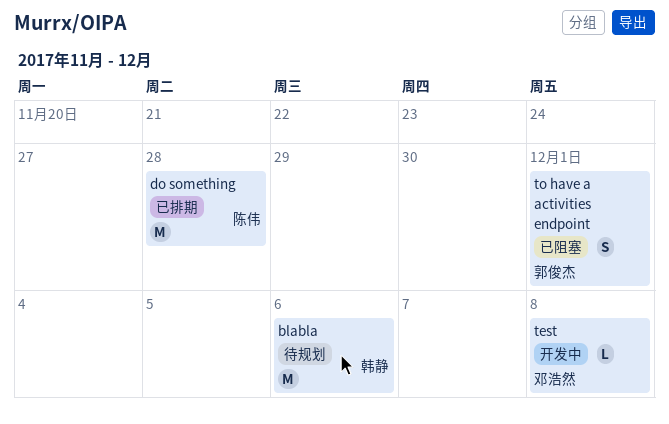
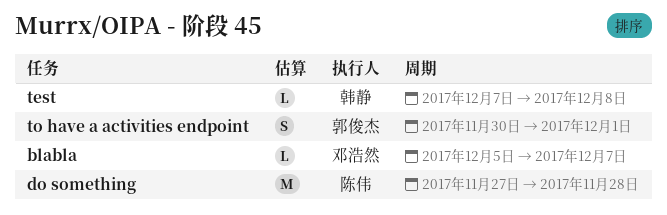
blabla, owner: 韩静 -> 邓浩然
blabla, estimate: M -> L
blabla, due: Dec 6 -> Dec 7
test, owner: 邓浩然 -> 韩静

